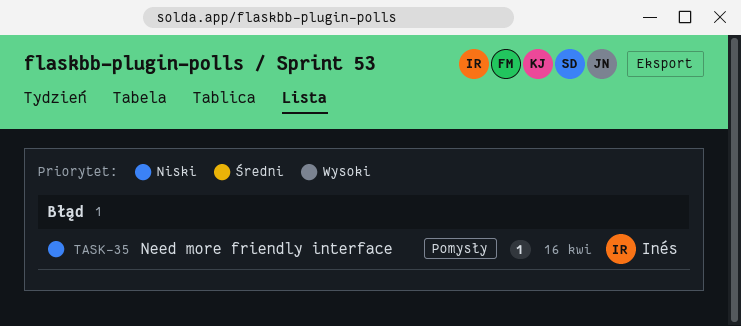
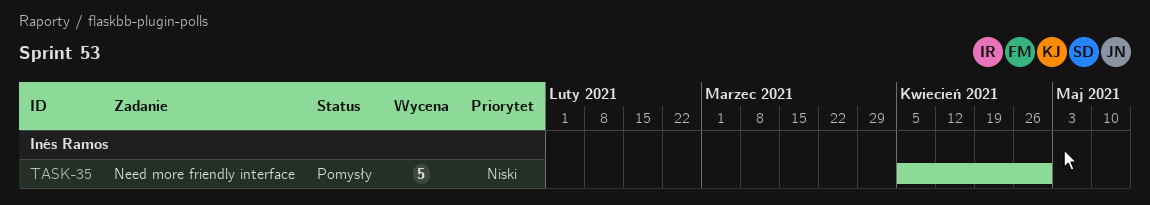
TASK-35, estimate: 1 -> 5
TASK-35, due: Apr 16 -> Apr 30

